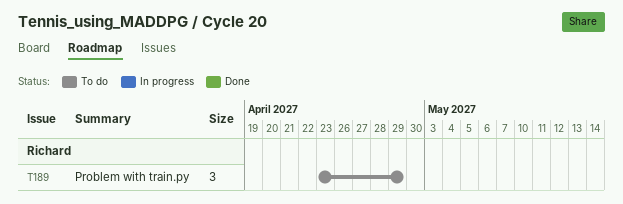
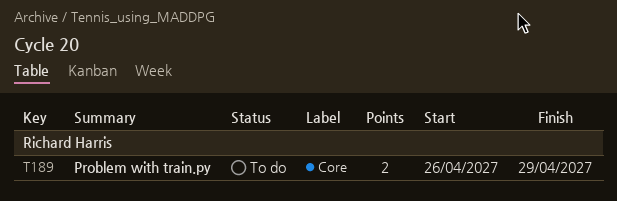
T189, estimate: 3 -> 2
T189, start: Apr 23 -> Apr 26

